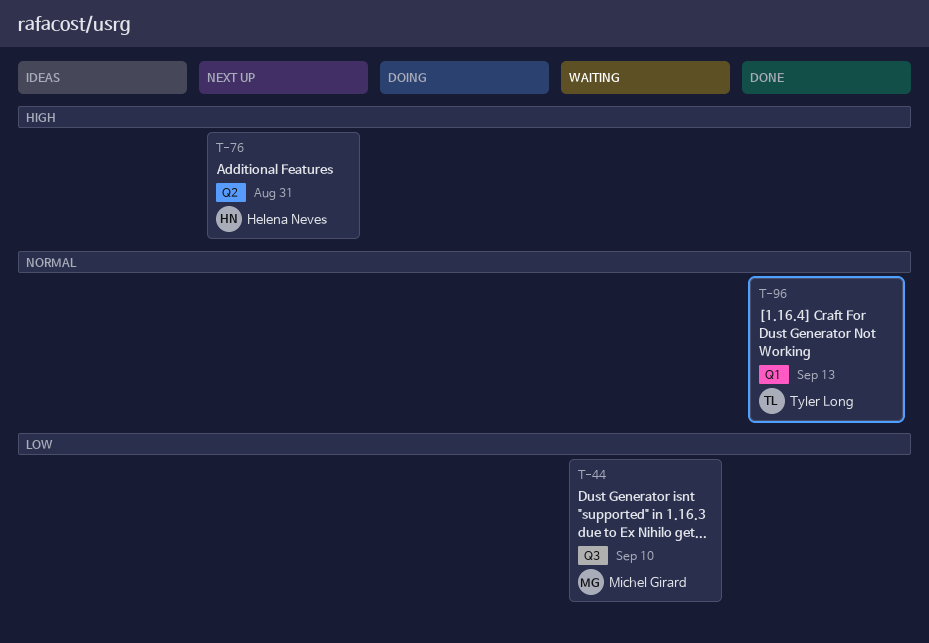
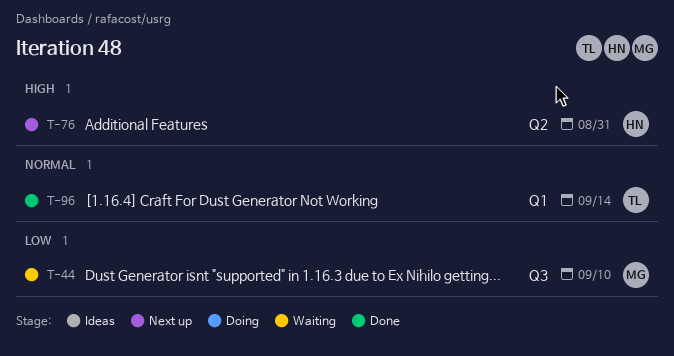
T-96, due: Sep 13 -> Sep 14

